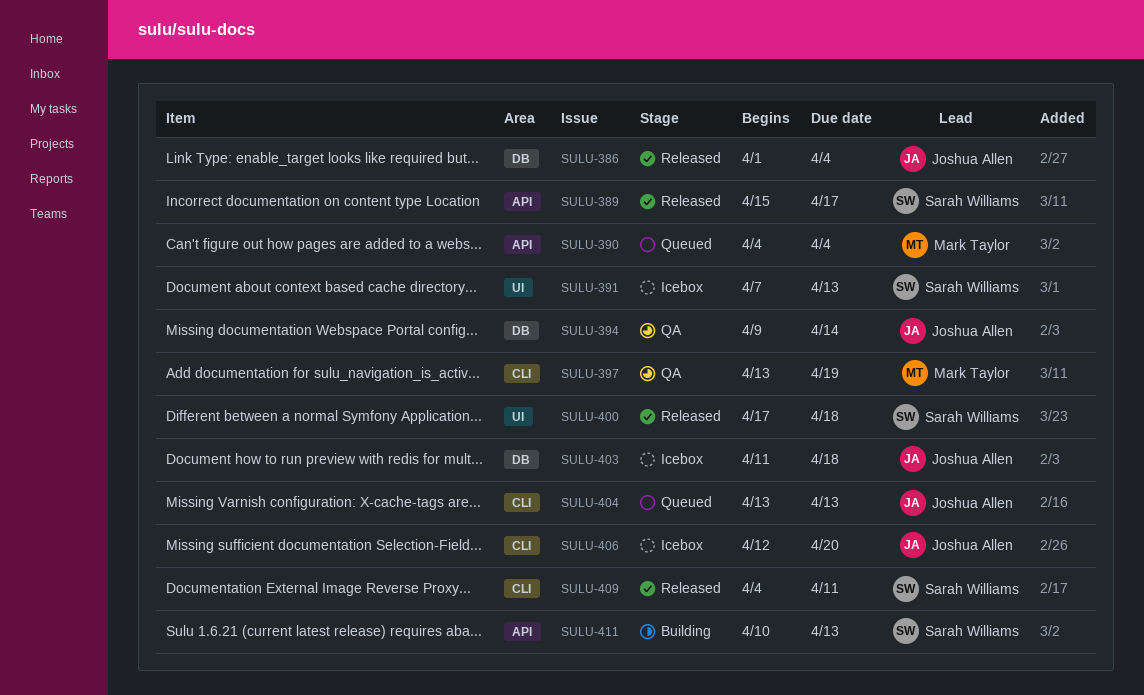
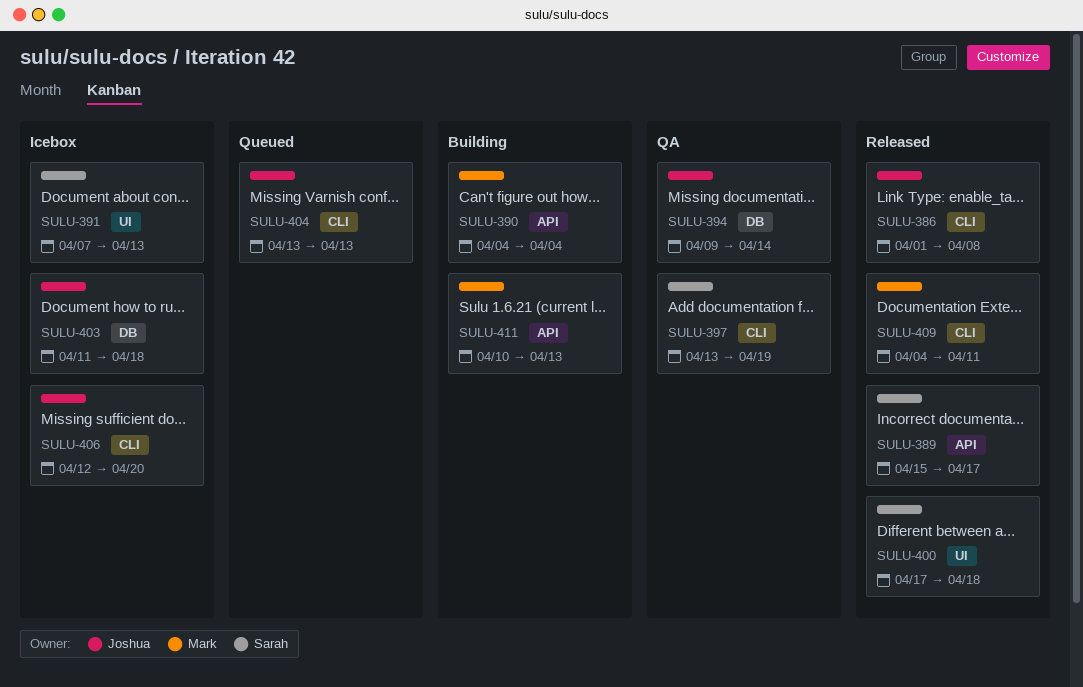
SULU-386, label: DB -> CLI
SULU-386, due: Apr 4 -> Apr 8
SULU-390, status: Queued -> Building
SULU-397, owner: Mark Taylor -> Sarah Williams
SULU-409, owner: Sarah Williams -> Mark Taylor
SULU-411, owner: Sarah Williams -> Mark Taylor

